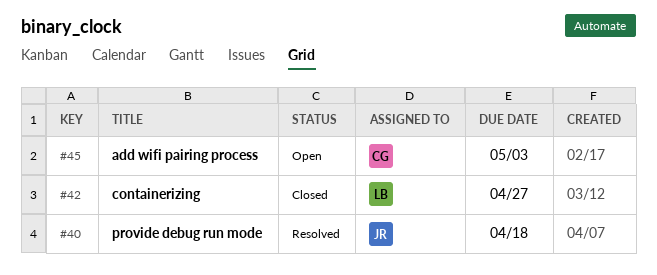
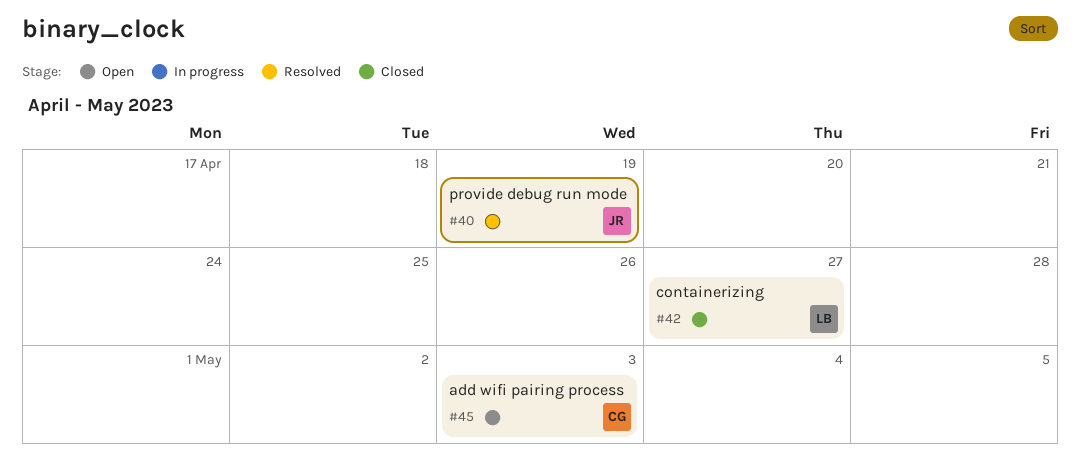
#40, due: Apr 18 -> Apr 19

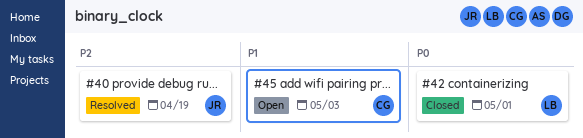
#42, due: Apr 27 -> May 1

